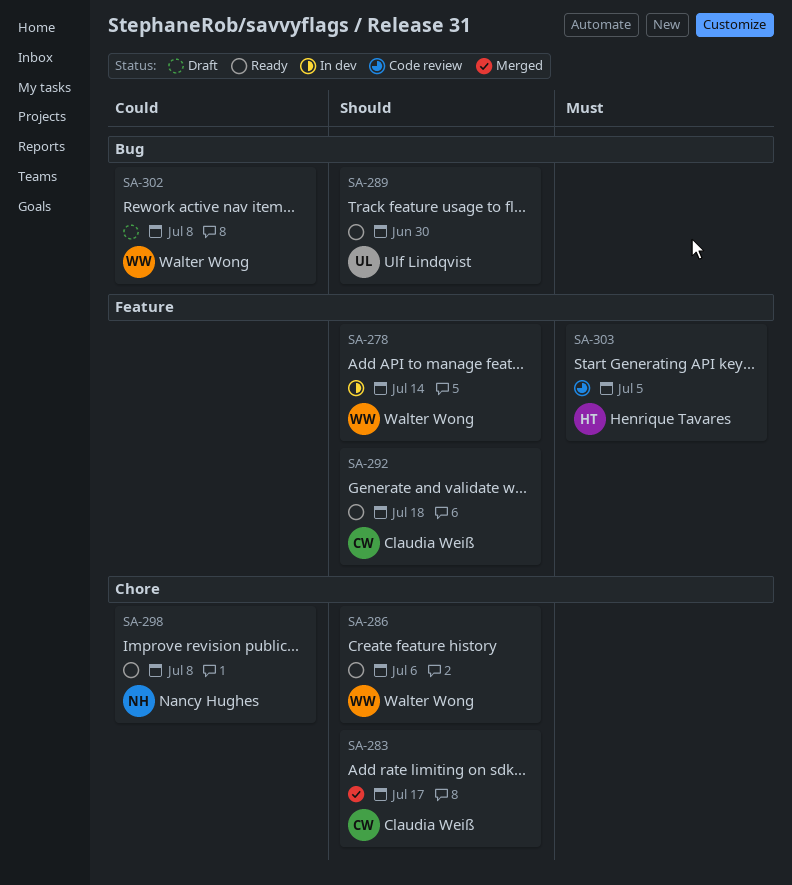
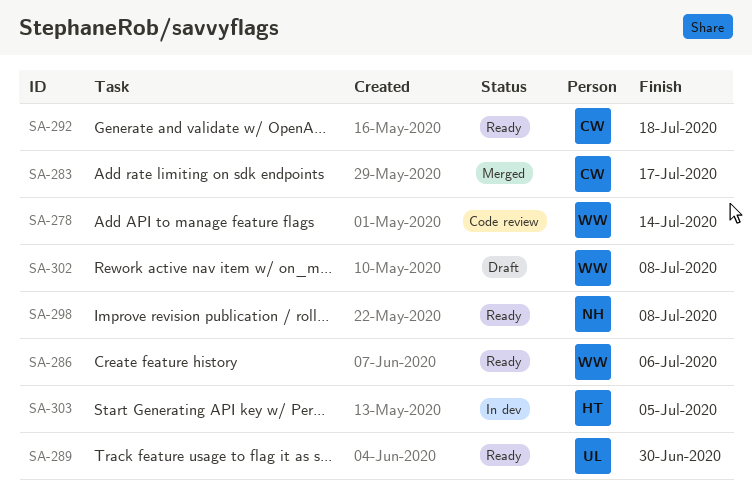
SA-278, status: In dev -> Code review
SA-303, status: Code review -> In dev

